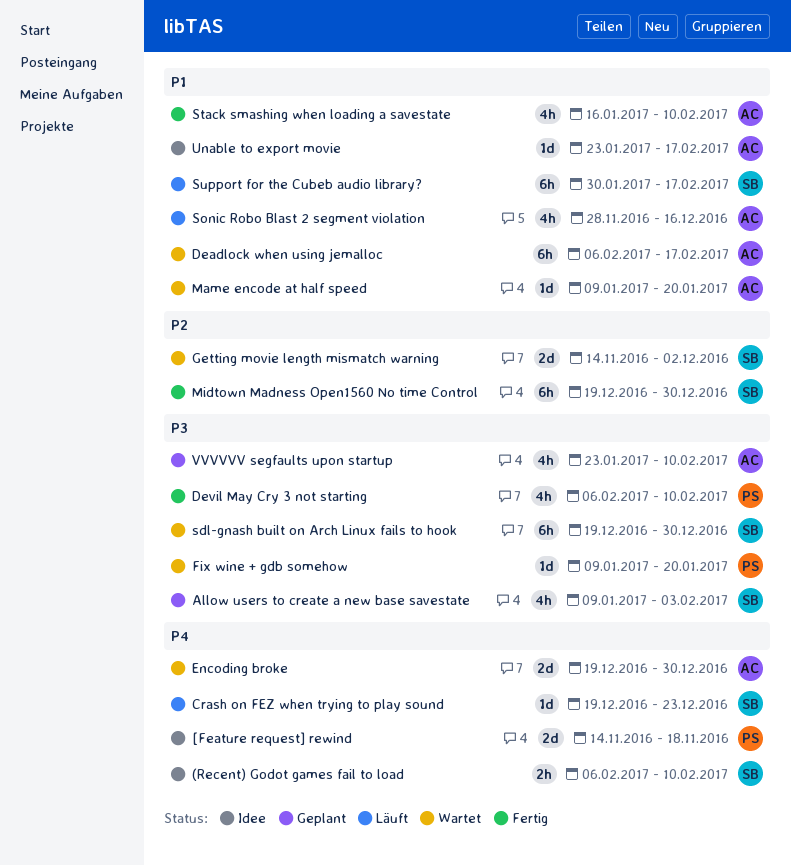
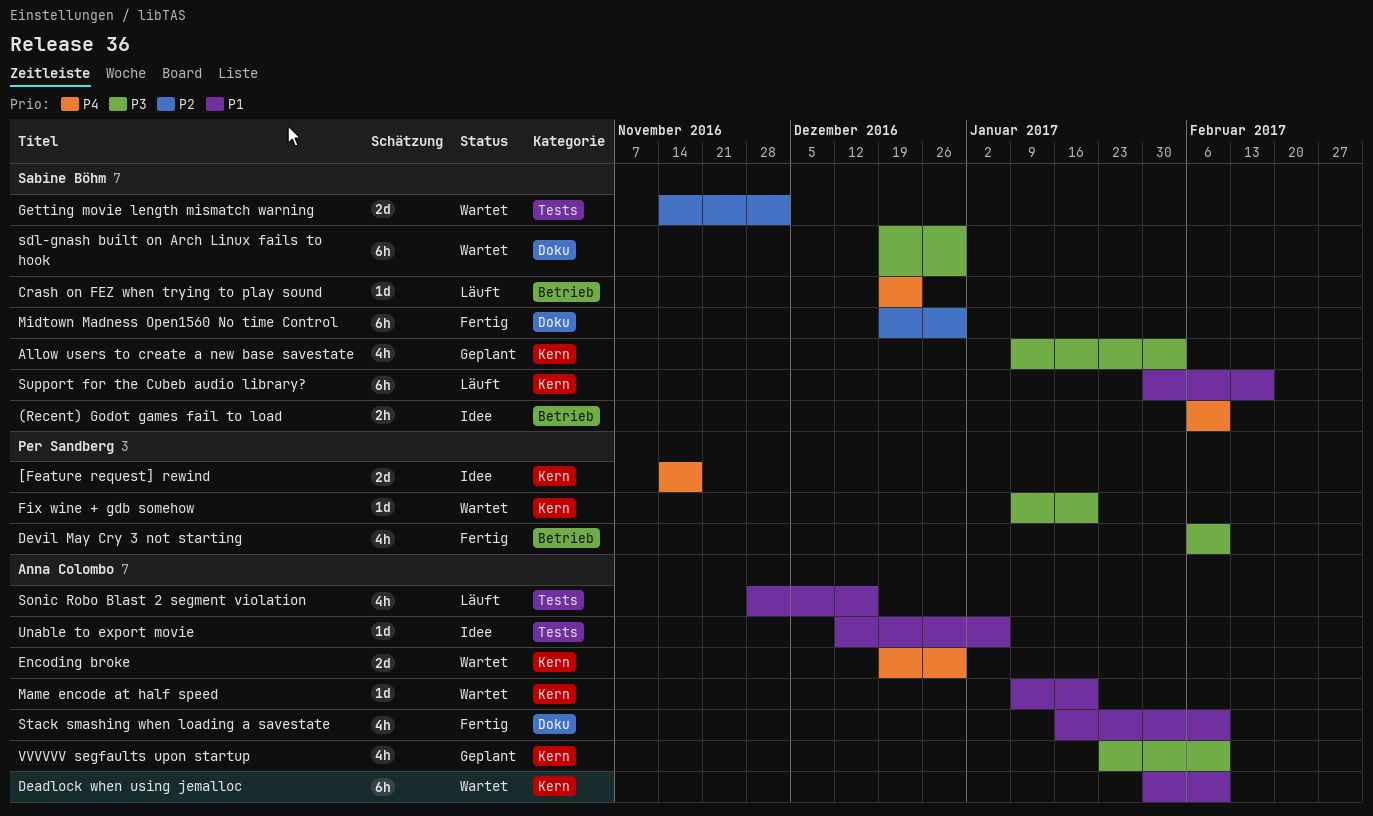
Deadlock when using jemalloc, start: Feb 6 -> Jan 30
Deadlock when using jemalloc, due: Feb 17 -> Feb 10
Unable to export movie, start: Jan 23 -> Dec 12
Unable to export movie, due: Feb 17 -> Jan 6

